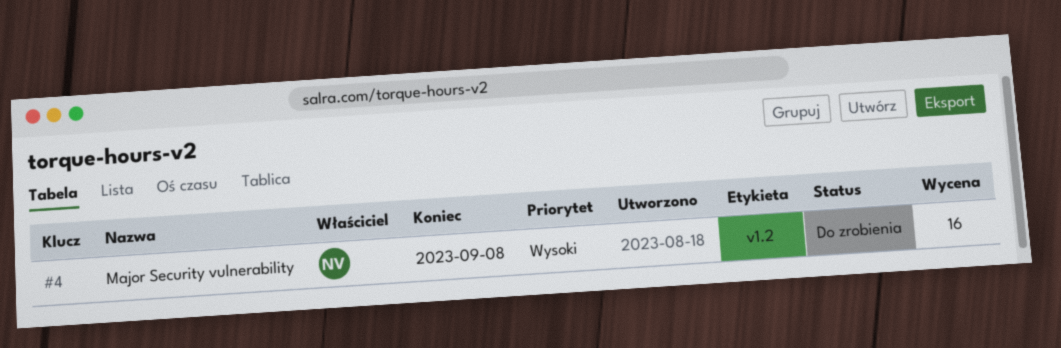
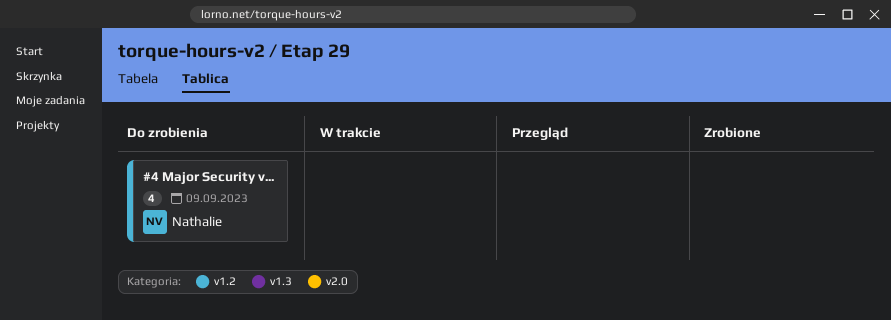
#4, estimate: 16 -> 4
#4, due: Sep 8 -> Sep 9

